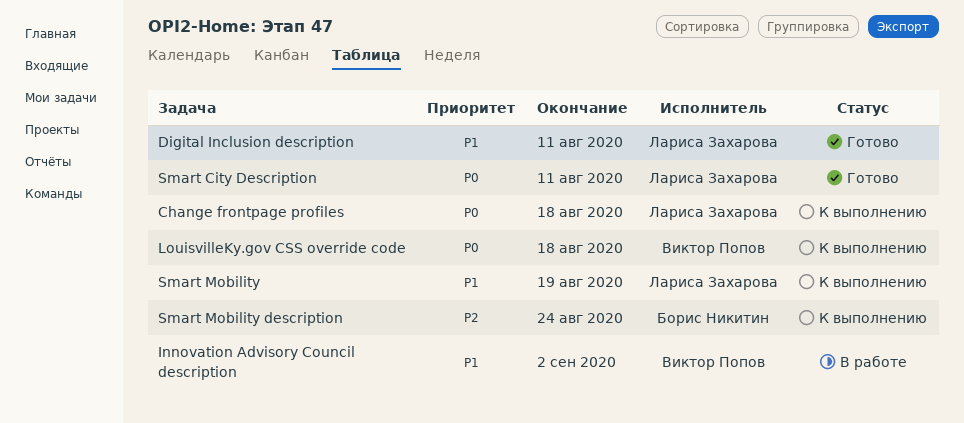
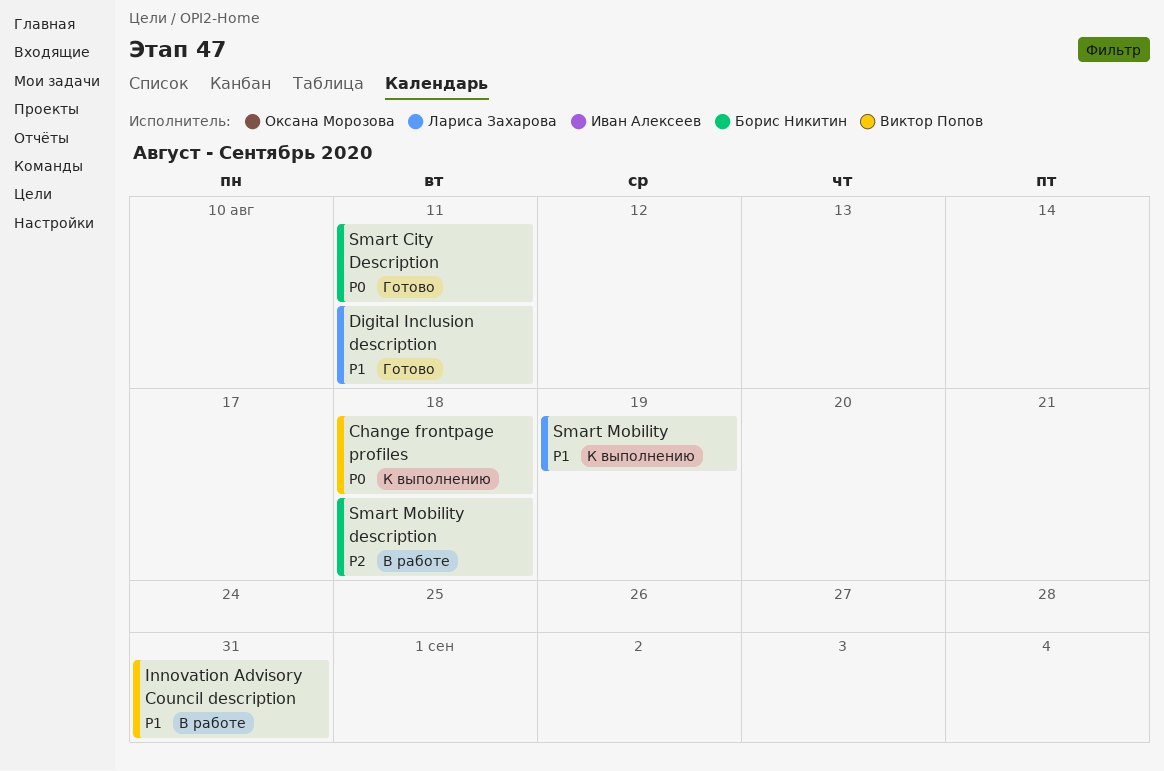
Change frontpage profiles, owner: Лариса Захарова -> Виктор Попов
Innovation Advisory Council description, due: Sep 2 -> Aug 31
LouisvilleKy.gov CSS override code: present -> none
Smart City Description, owner: Лариса Захарова -> Борис Никитин
Smart Mobility description, status: К выполнению -> В работе
Smart Mobility description, due: Aug 24 -> Aug 18

